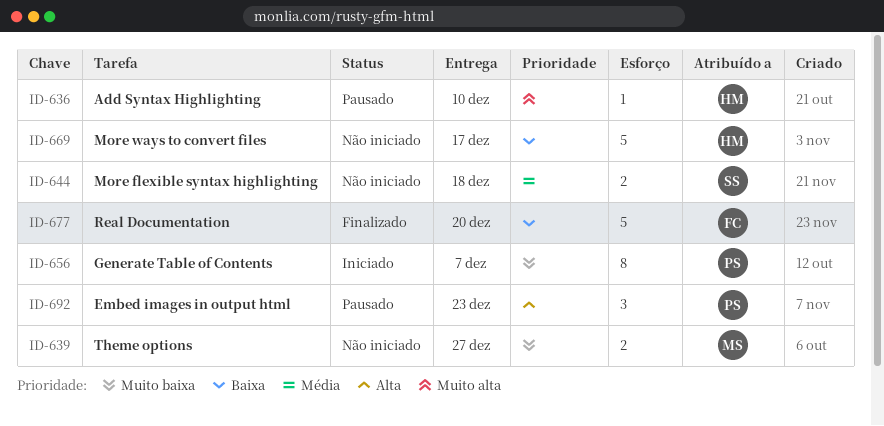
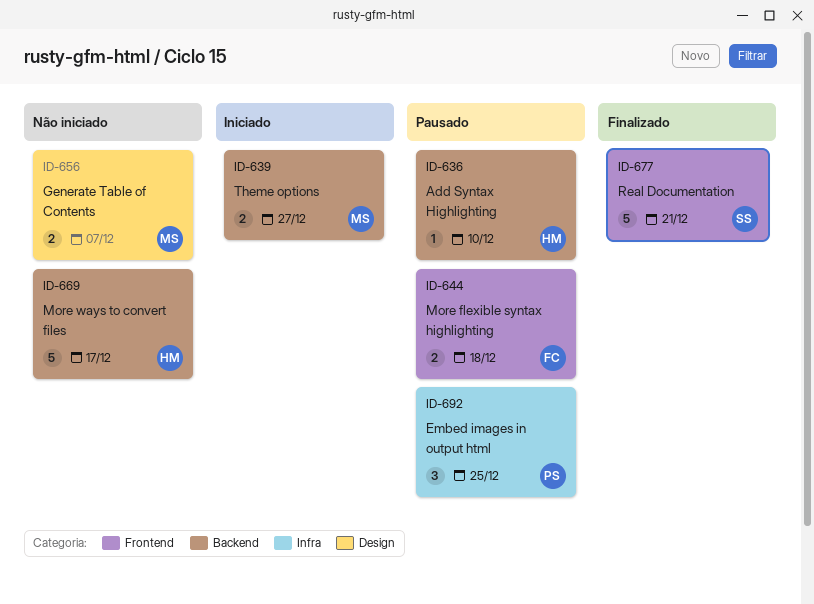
ID-639, status: Não iniciado -> Iniciado
ID-644, status: Não iniciado -> Pausado
ID-644, owner: SS -> FC
ID-656, status: Iniciado -> Não iniciado
ID-656, owner: PS -> MS
ID-656, estimate: 8 -> 2
ID-677, owner: FC -> SS
ID-677, due: Dec 20 -> Dec 21
ID-692, due: Dec 23 -> Dec 25

